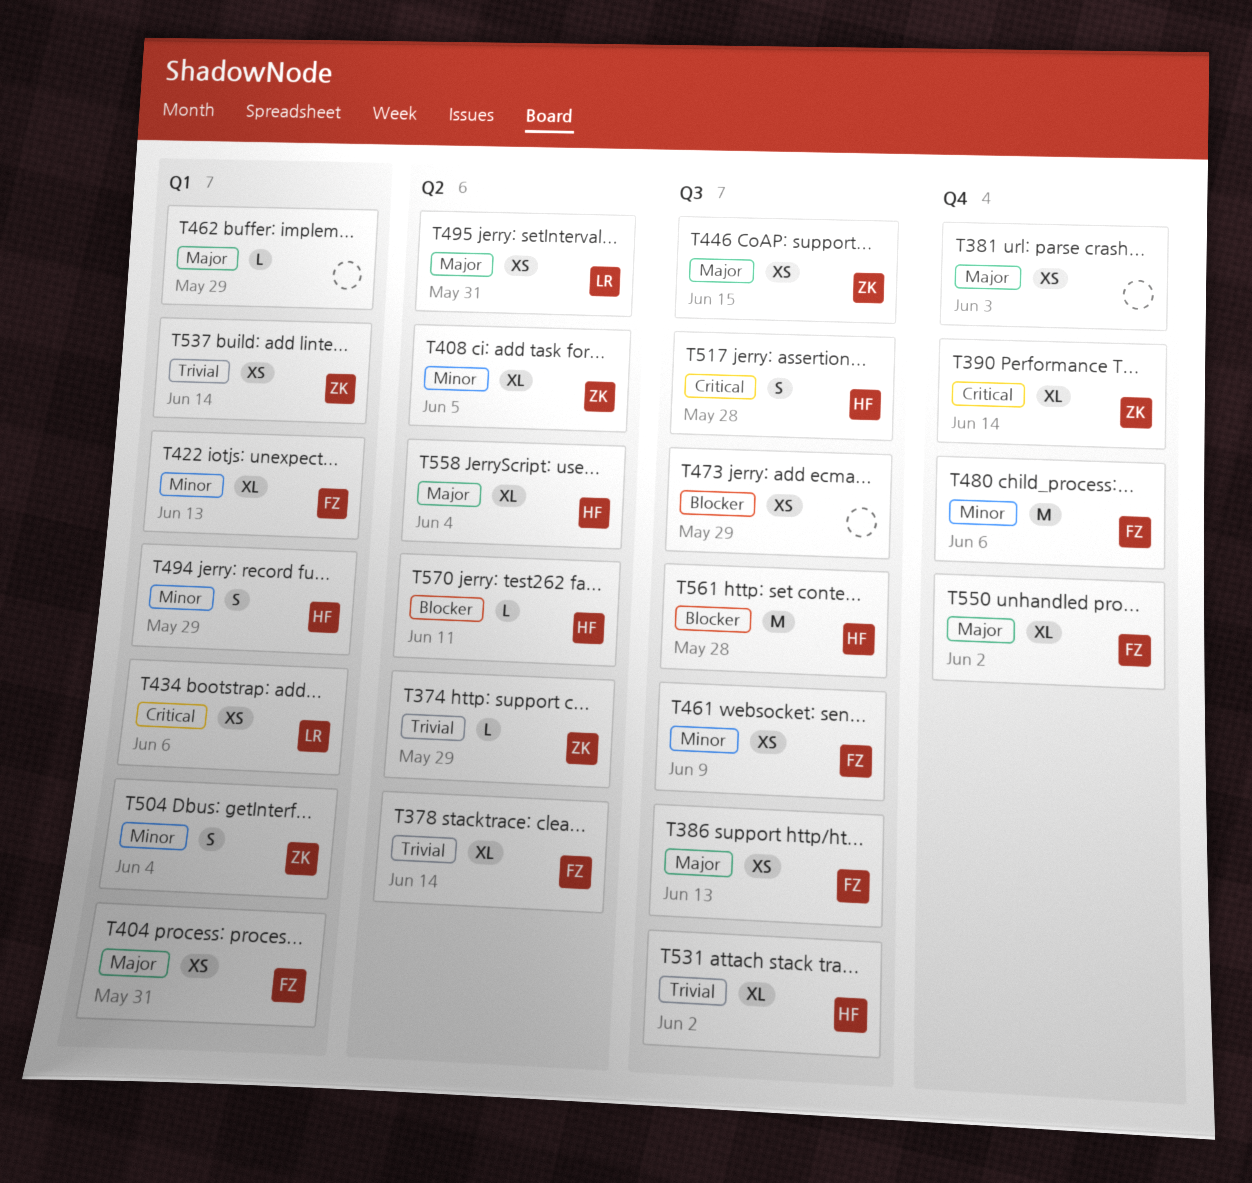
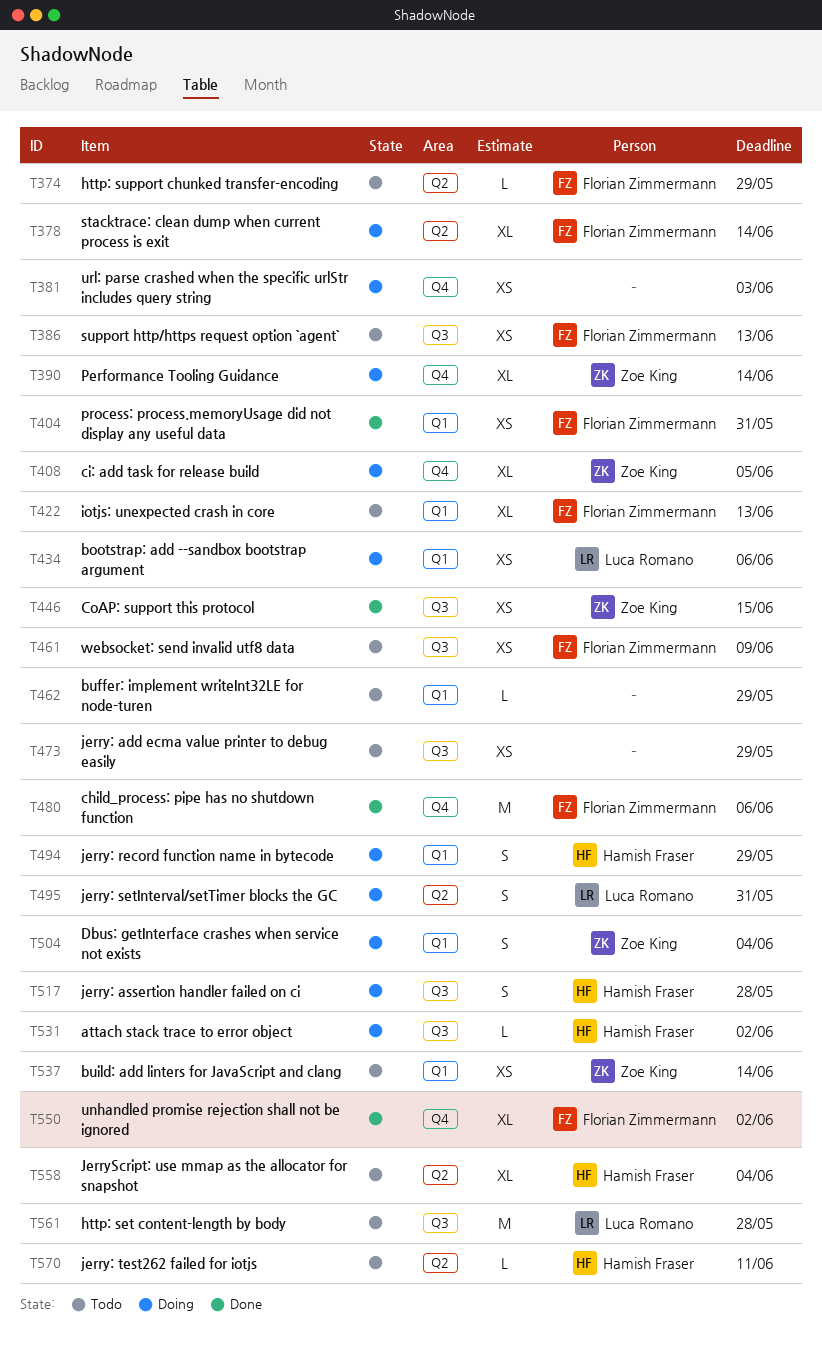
T374, owner: Zoe King -> Florian Zimmermann
T408, label: Q2 -> Q4
T495, estimate: XS -> S
T531, estimate: XL -> L
T561, owner: Hamish Fraser -> Luca Romano

